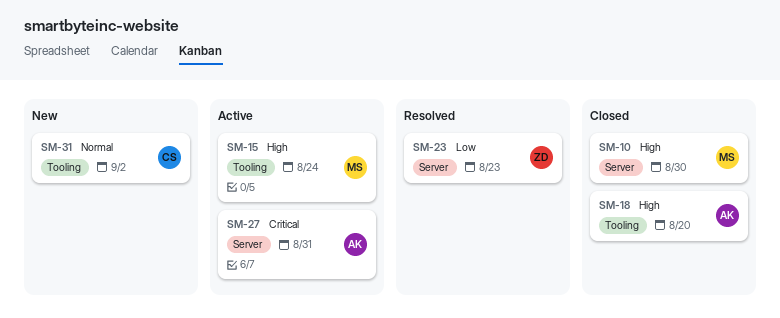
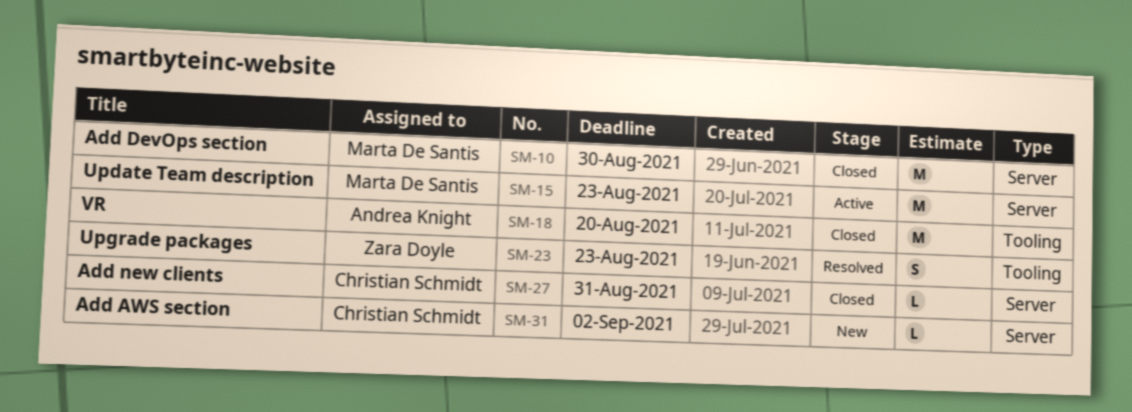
SM-15, label: Tooling -> Server
SM-15, due: Aug 24 -> Aug 23
SM-23, label: Server -> Tooling
SM-27, status: Active -> Closed
SM-27, owner: Andrea Knight -> Christian Schmidt
SM-31, label: Tooling -> Server

